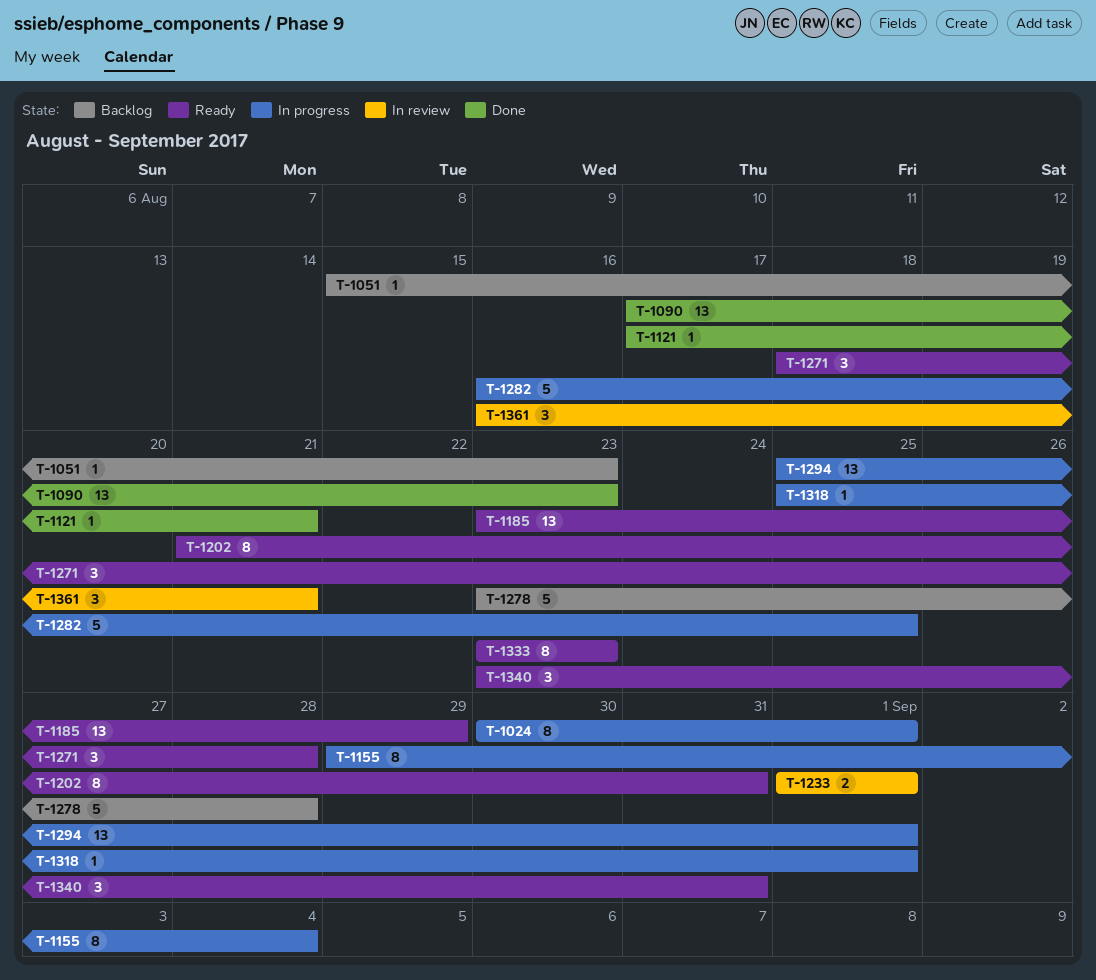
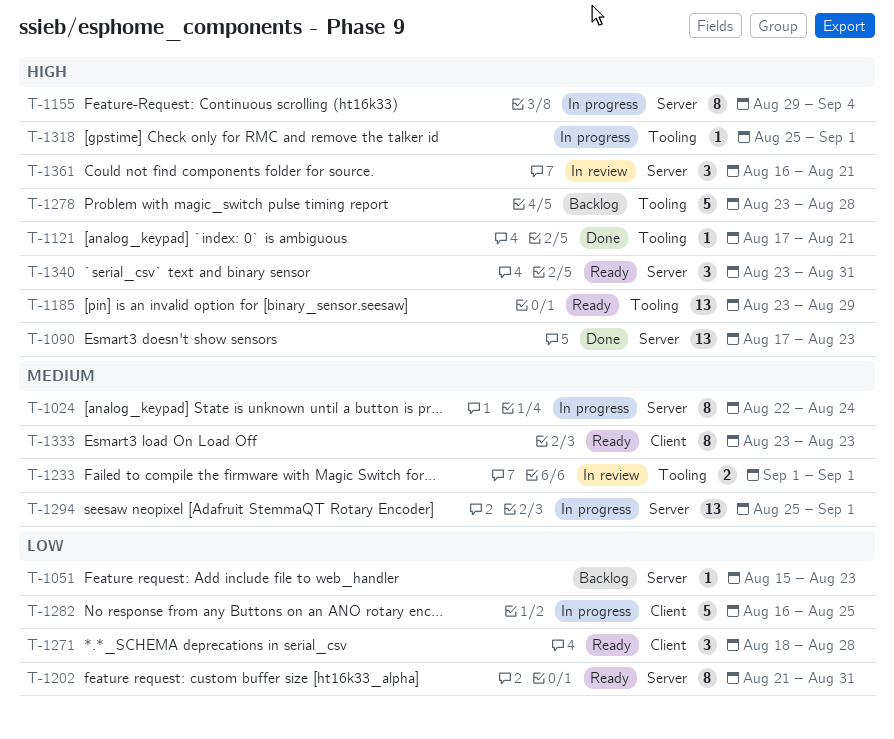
T-1024, start: Aug 30 -> Aug 22
T-1024, due: Sep 1 -> Aug 24

